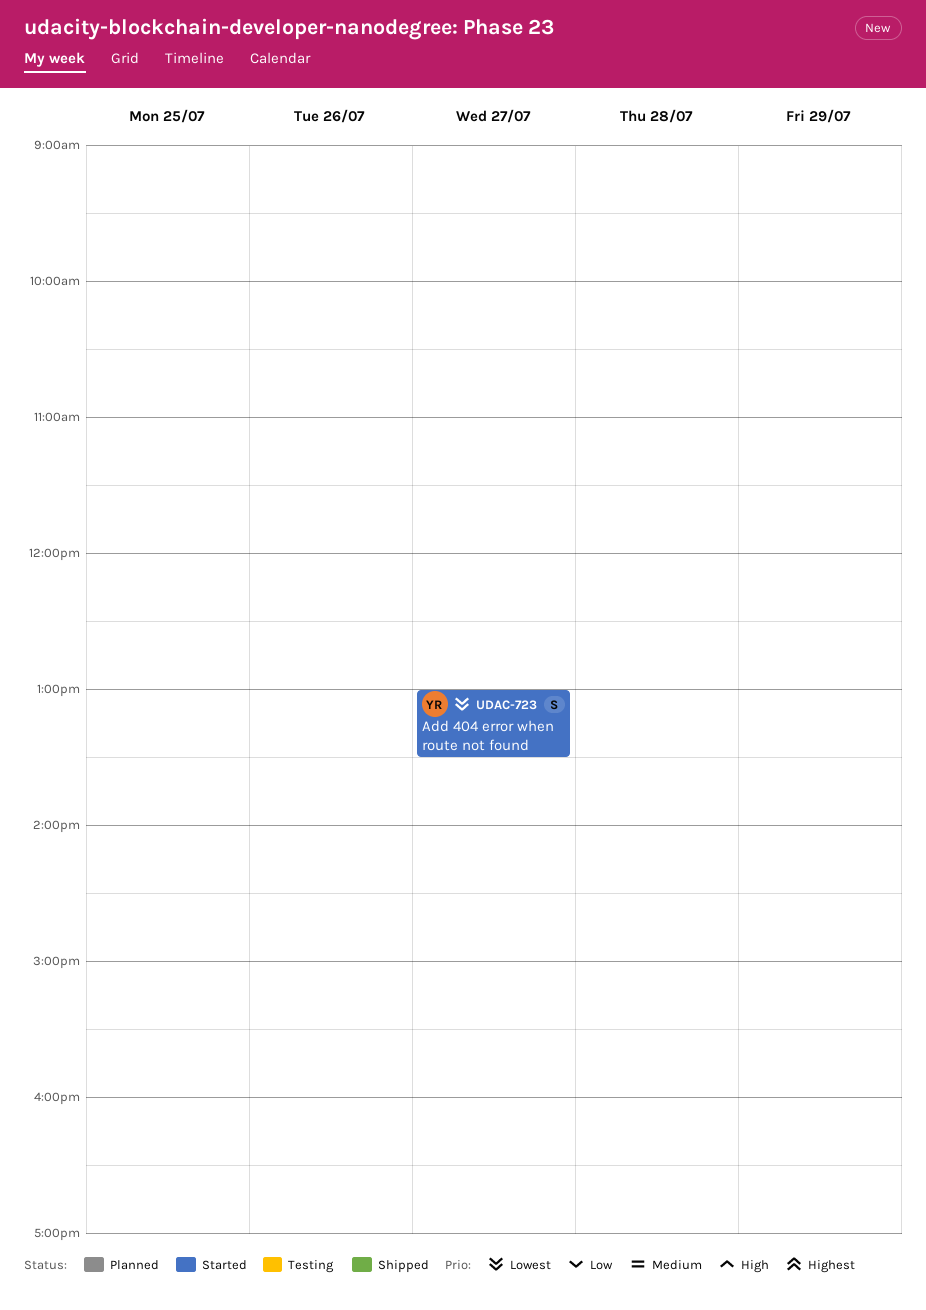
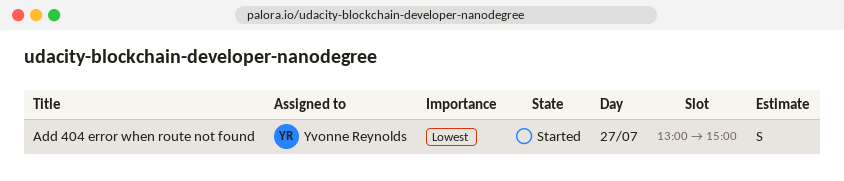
Add 404 error when route not found, ends: 13:30 -> 15:00

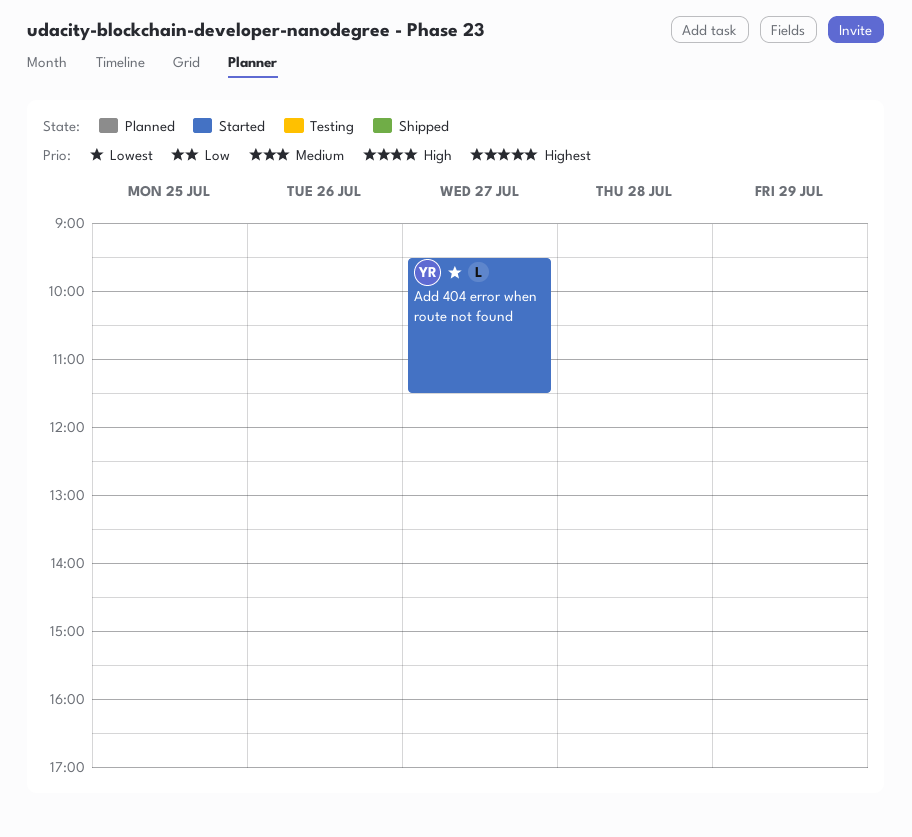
Add 404 error when route not found, estimate: S -> L
Add 404 error when route not found, begins: 13:00 -> 09:30
Add 404 error when route not found, ends: 15:00 -> 11:30

